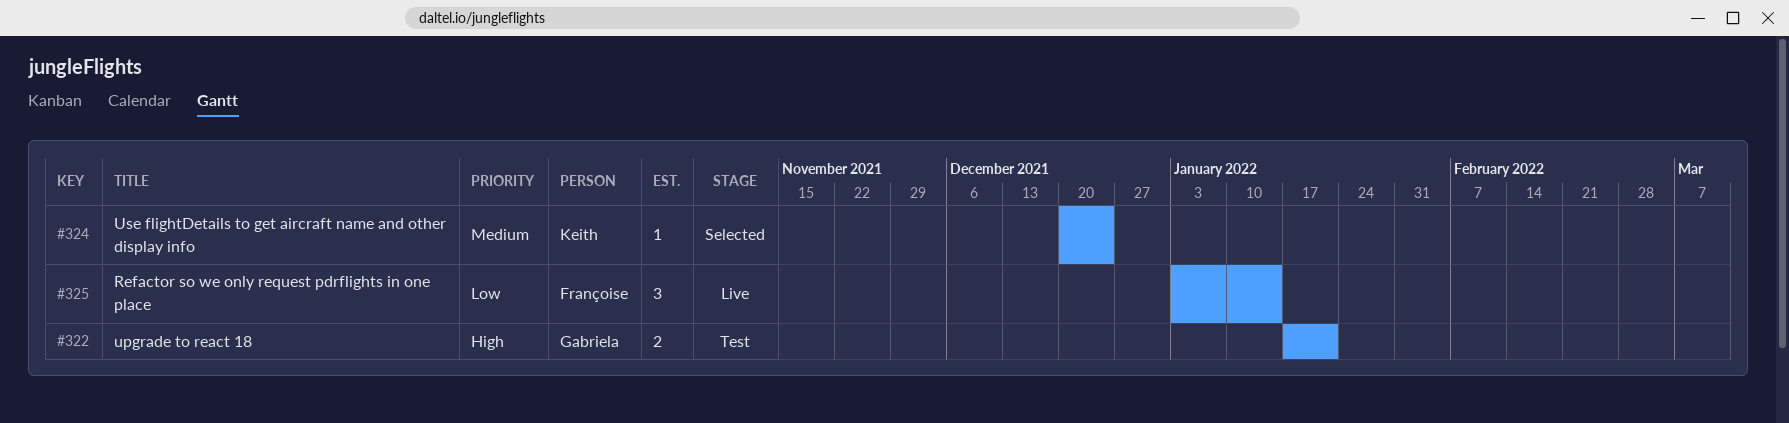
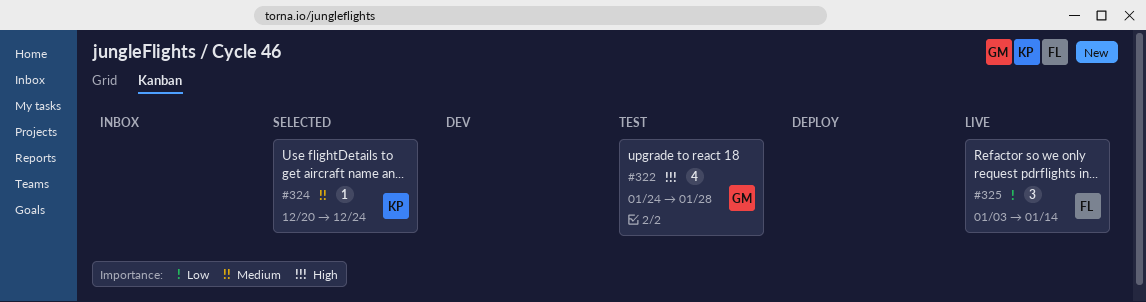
#322, estimate: 2 -> 4
#322, start: Jan 17 -> Jan 24
#322, due: Jan 21 -> Jan 28

